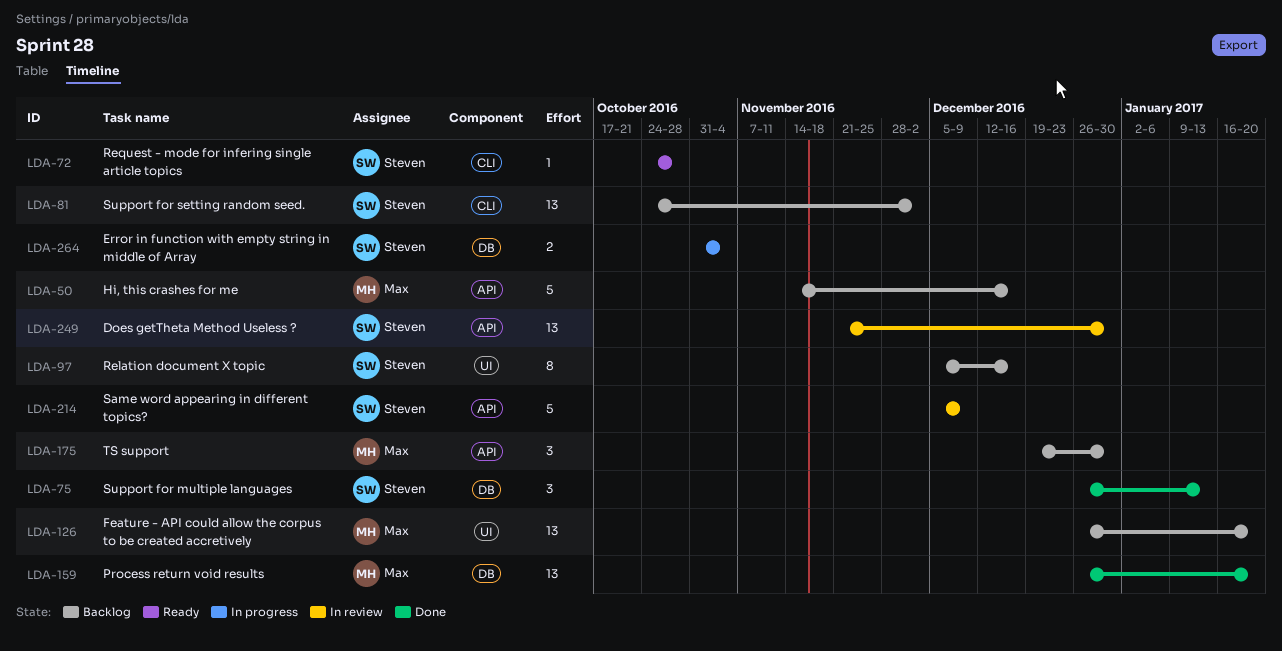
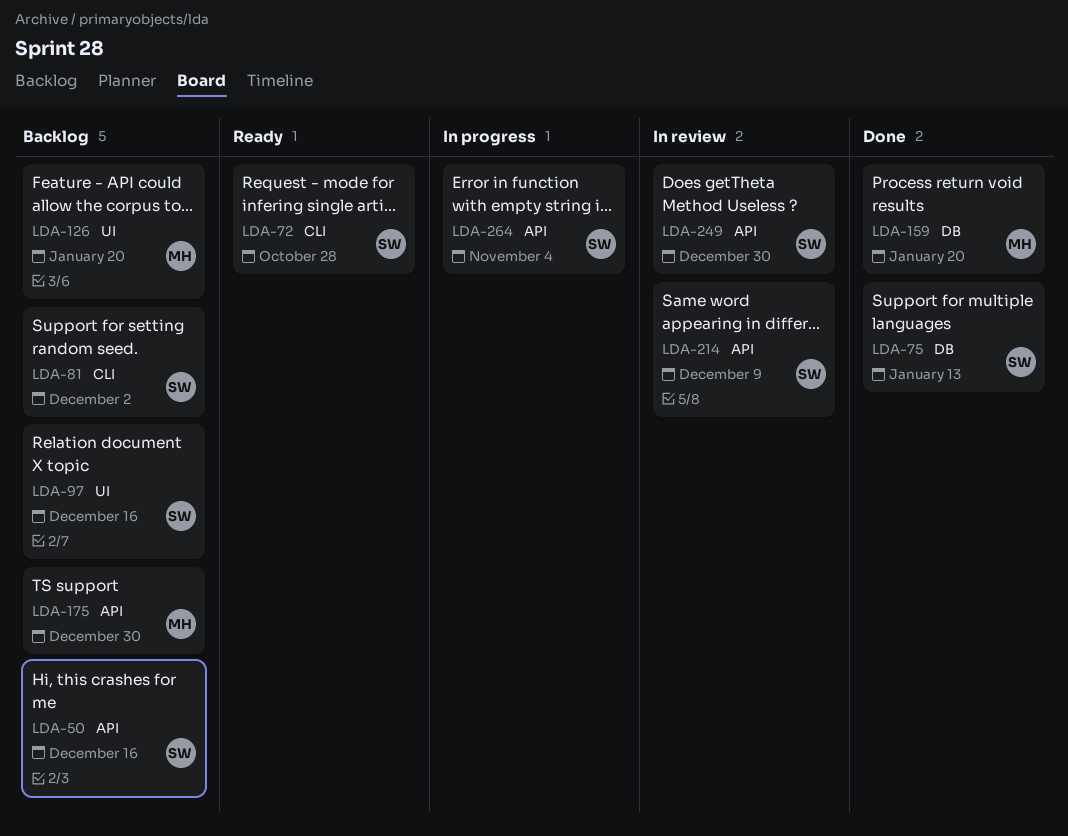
LDA-50, owner: Max -> Steven
LDA-264, label: DB -> API

